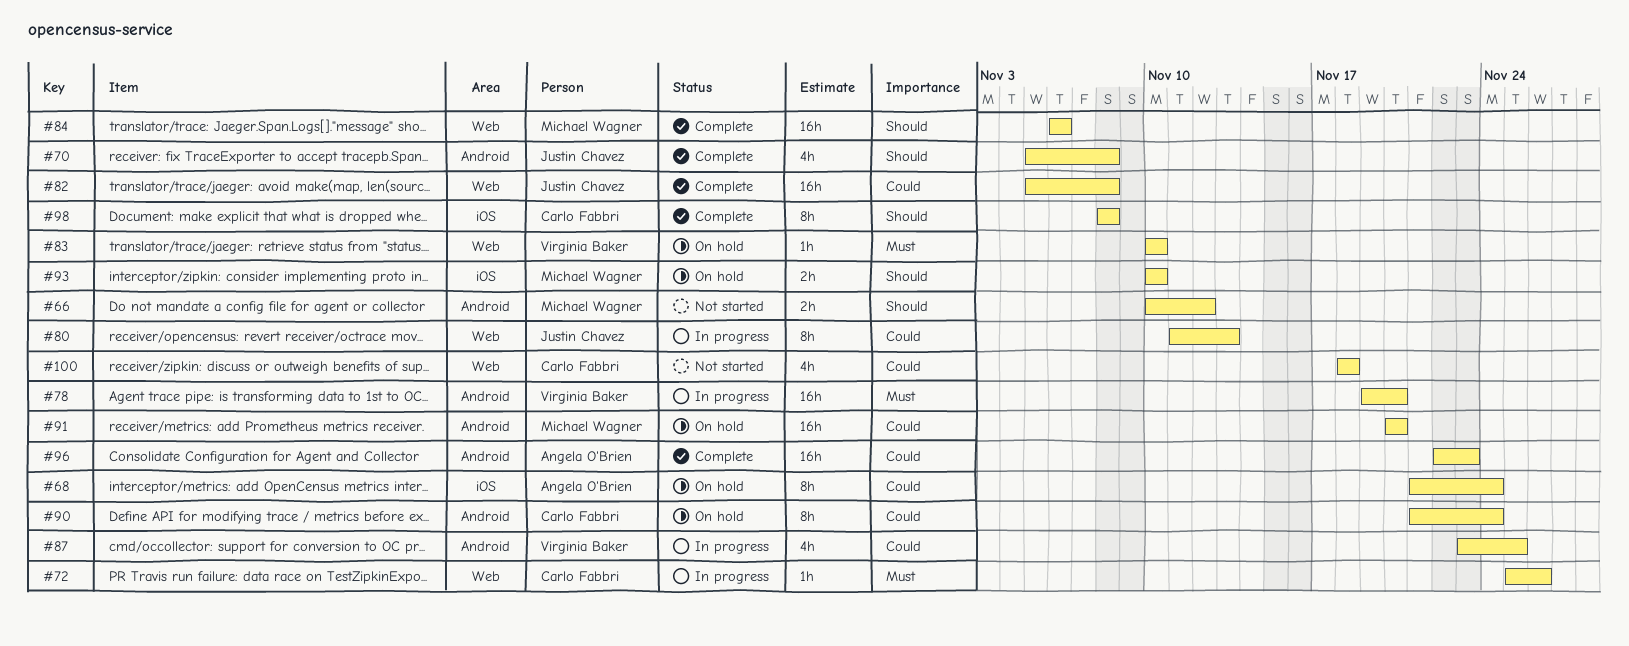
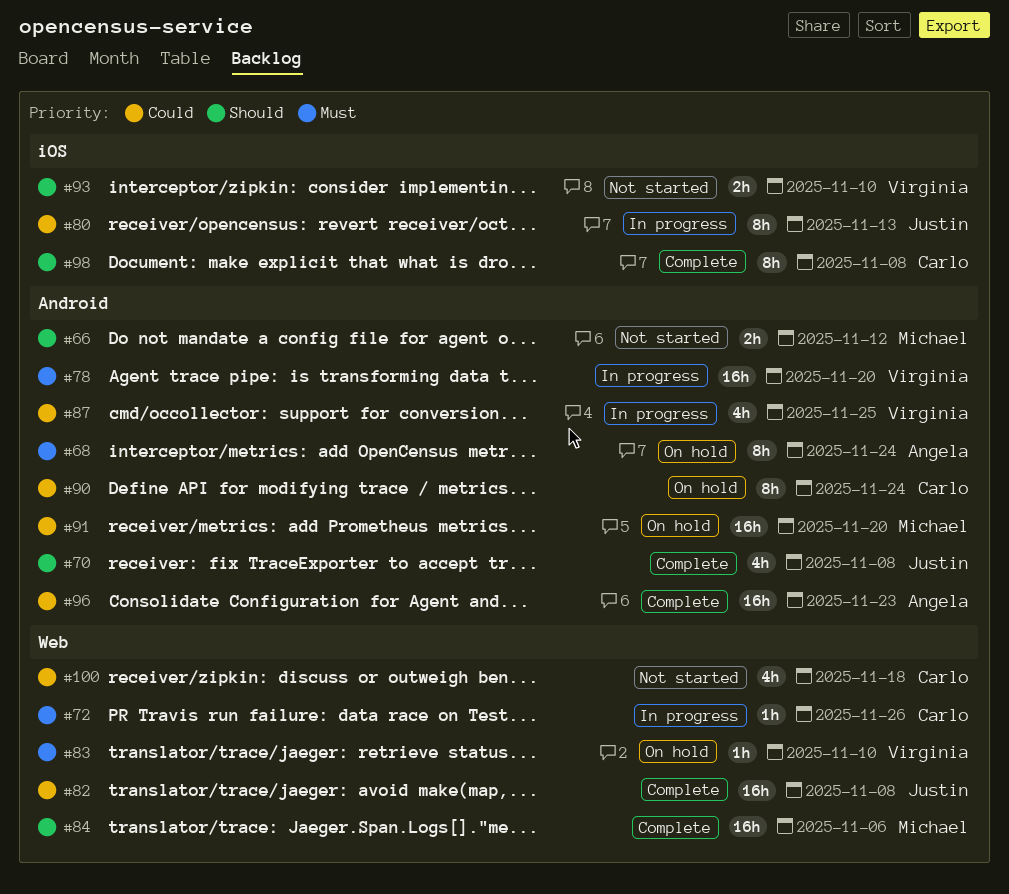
#68, priority: Could -> Must
#68, label: iOS -> Android
#80, label: Web -> iOS
#93, status: On hold -> Not started
#93, owner: Michael Wagner -> Virginia Baker

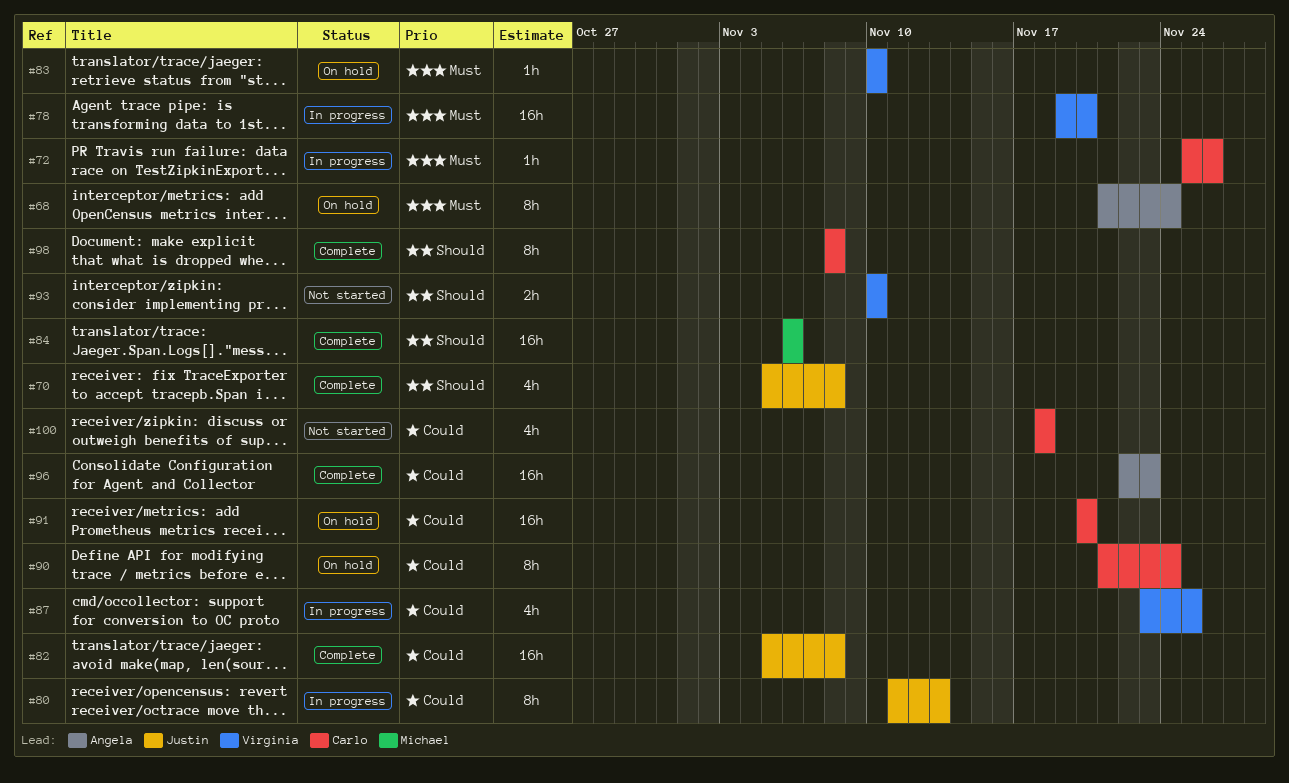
#66: present -> none
#91, owner: Michael -> Carlo

